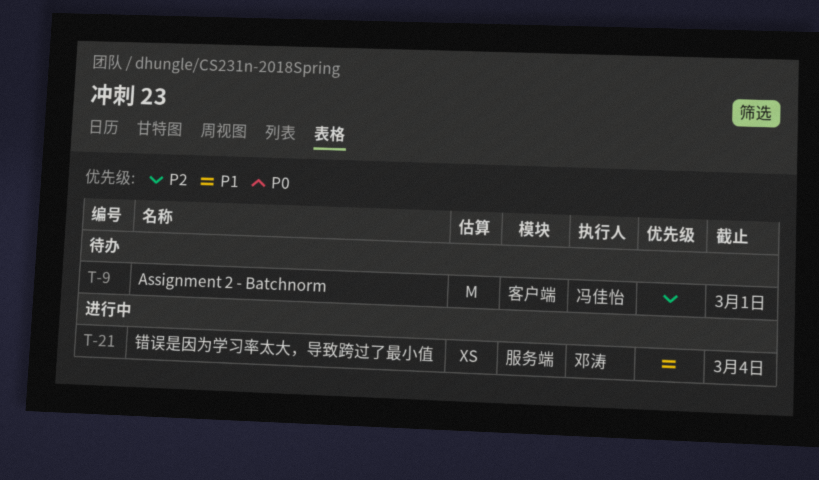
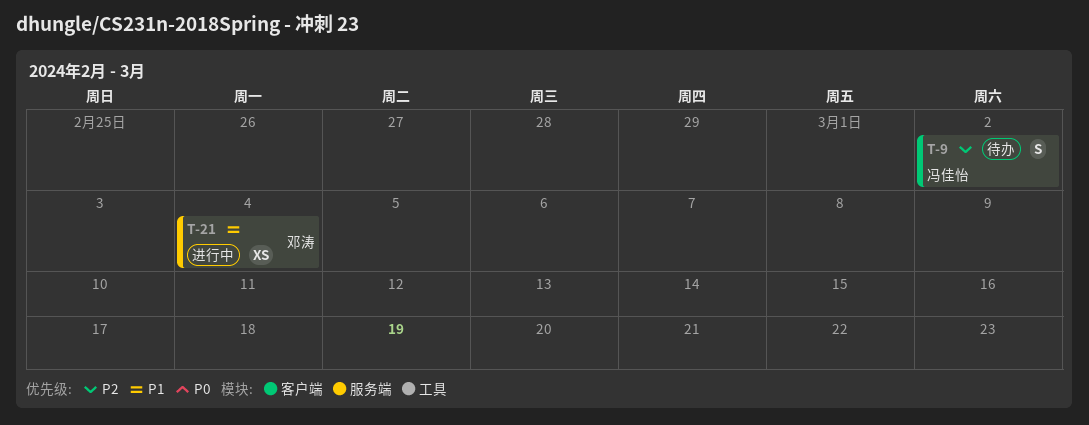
T-9, estimate: M -> S
T-9, due: Mar 1 -> Mar 2

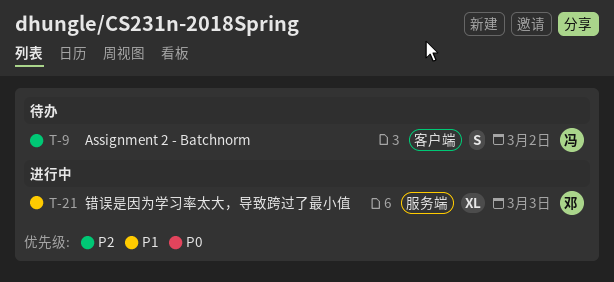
T-21, estimate: XS -> XL
T-21, due: Mar 4 -> Mar 3

